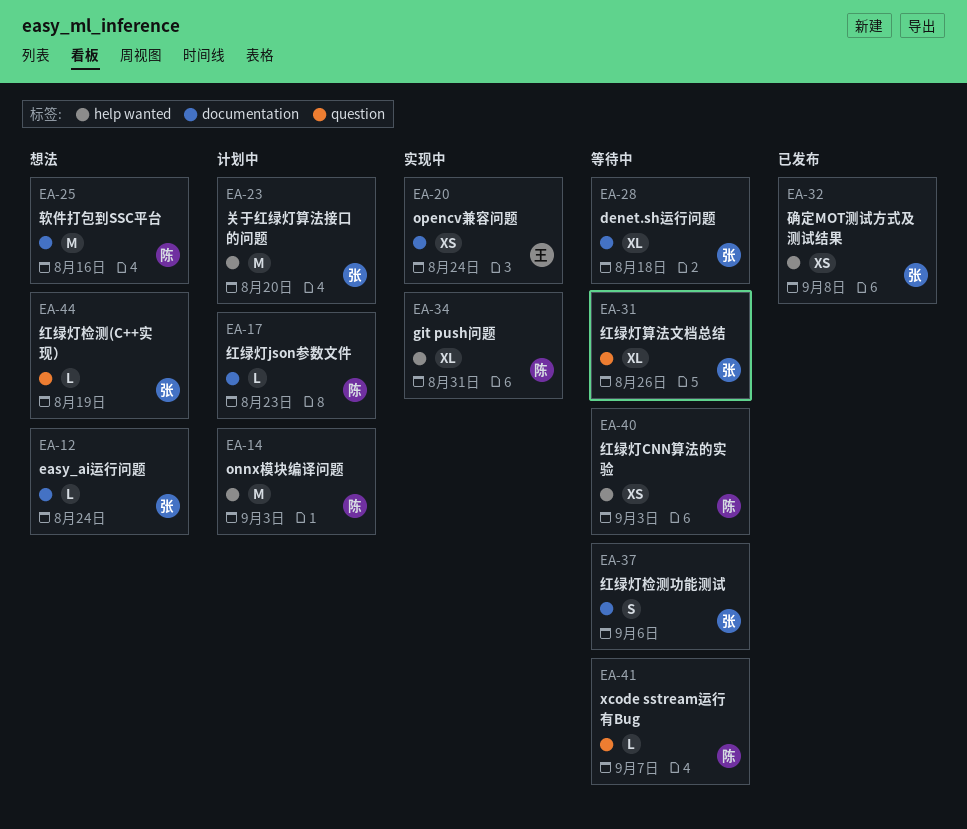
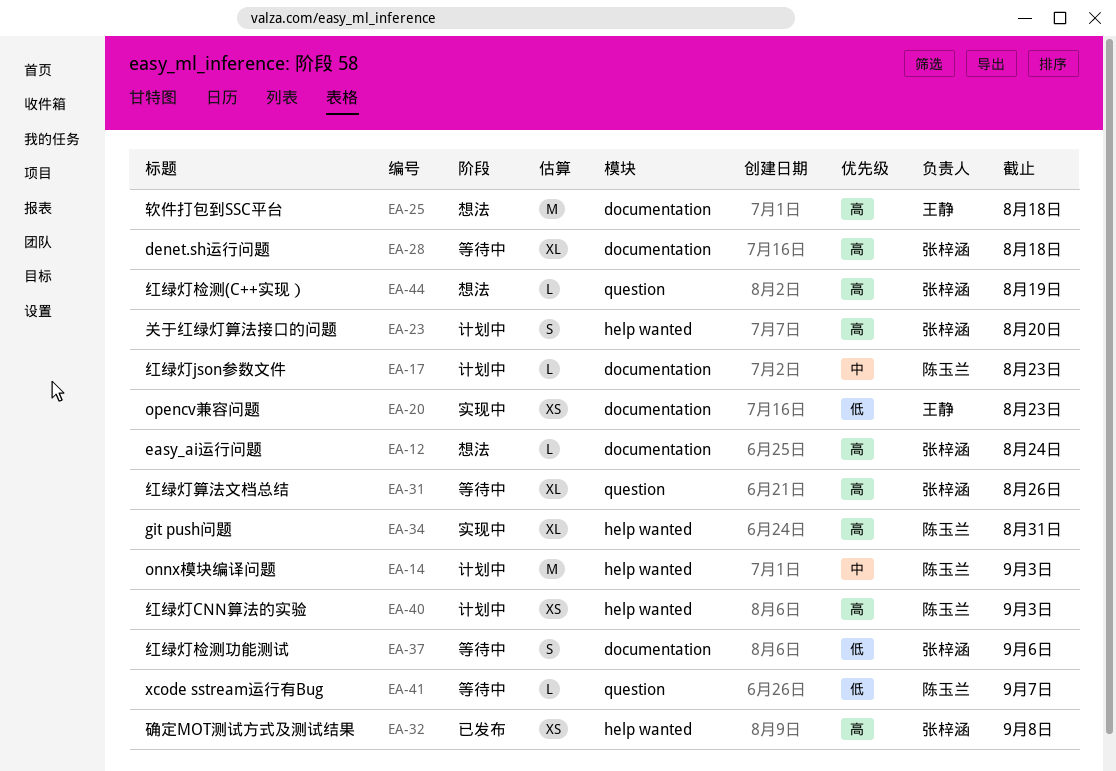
EA-20, due: Aug 24 -> Aug 23
EA-23, estimate: M -> S
EA-25, owner: 陈玉兰 -> 王静
EA-25, due: Aug 16 -> Aug 18
EA-40, status: 等待中 -> 计划中

